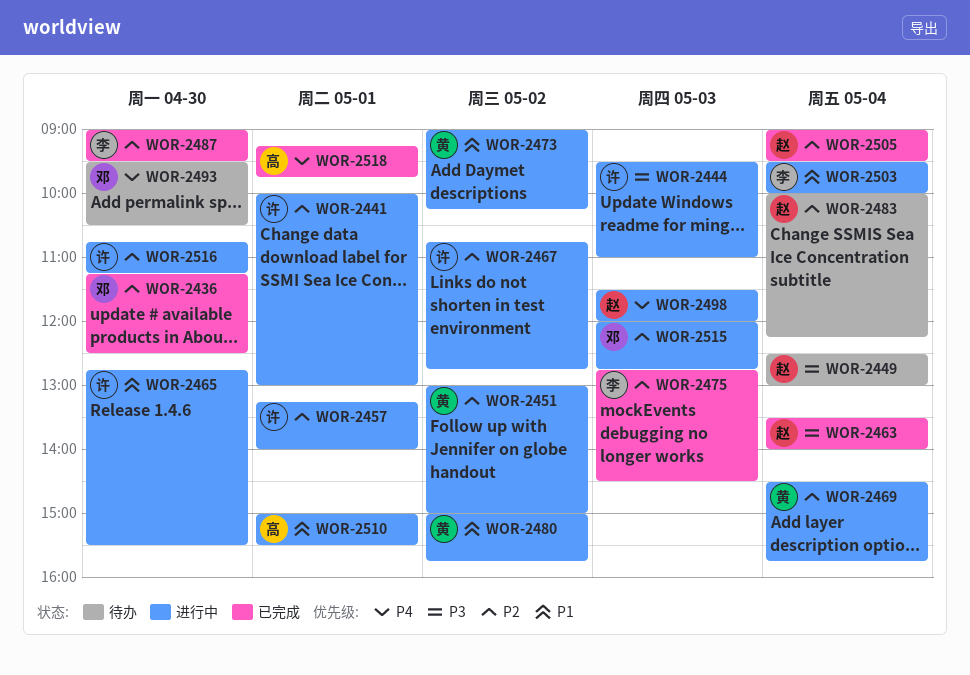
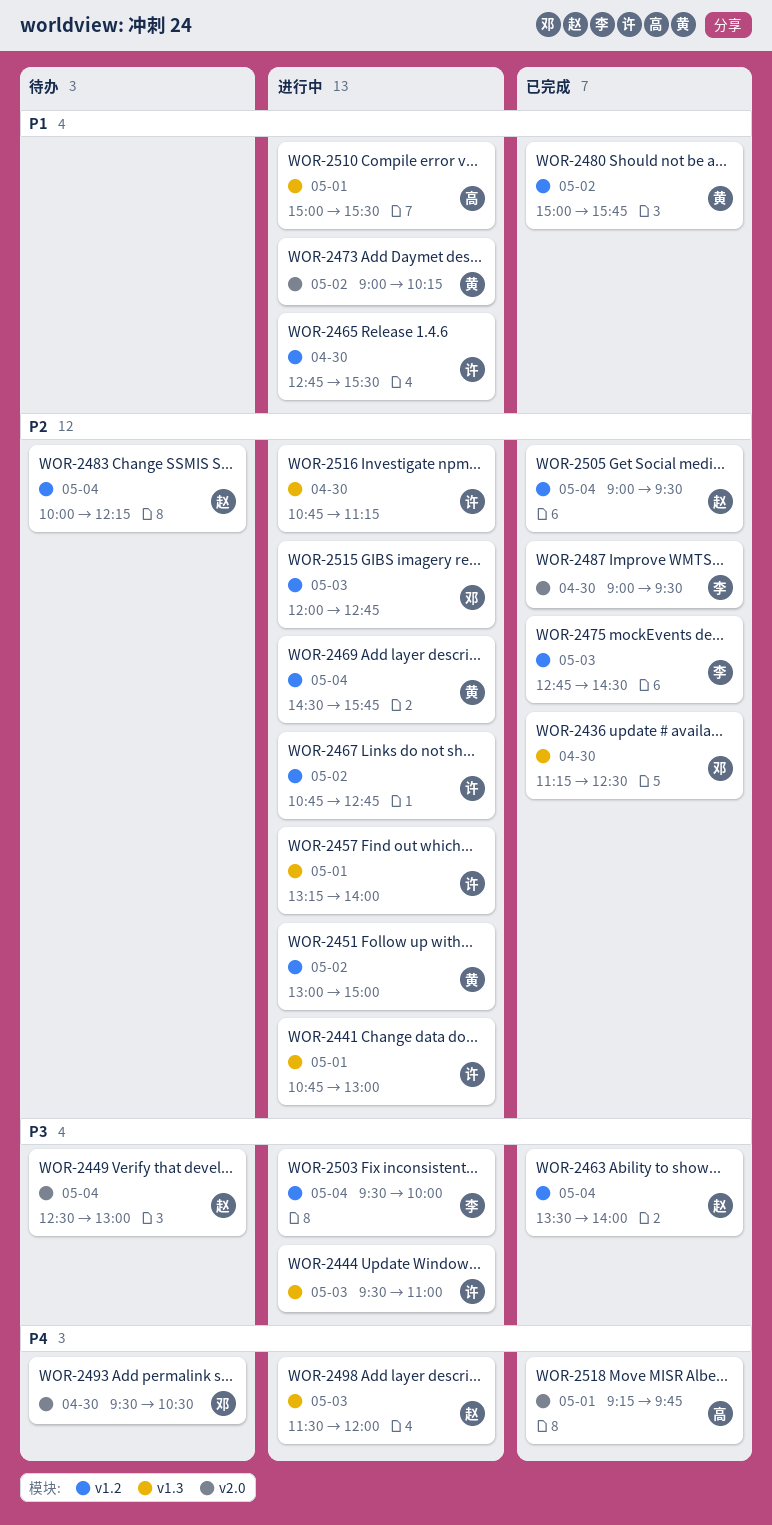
WOR-2441, begins: 10:00 -> 10:45
WOR-2480, status: 进行中 -> 已完成
WOR-2503, priority: P1 -> P3

